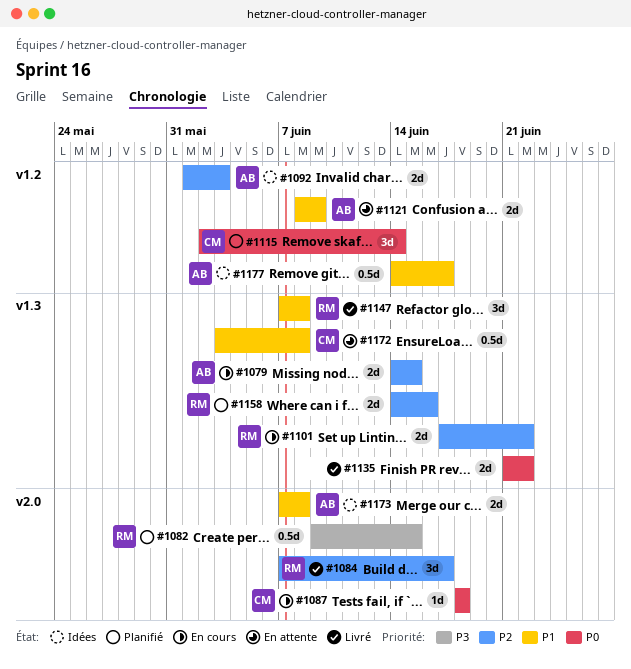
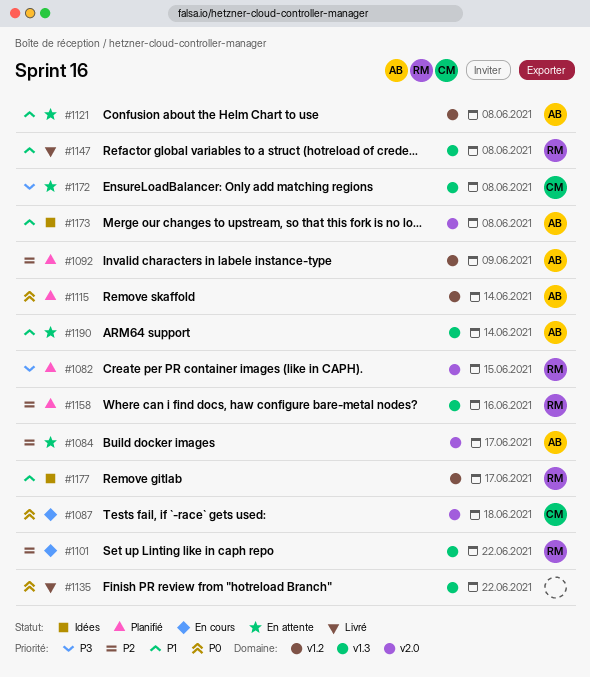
#1079: present -> none
#1084, status: Livré -> En attente
#1084, owner: RM -> AB
#1092, status: Idées -> Planifié
#1092, due: Jun 3 -> Jun 9
#1115, owner: CM -> AB
#1121, due: Jun 9 -> Jun 8
#1172, priority: P1 -> P3
#1177, owner: AB -> RM
#1190: none -> present

